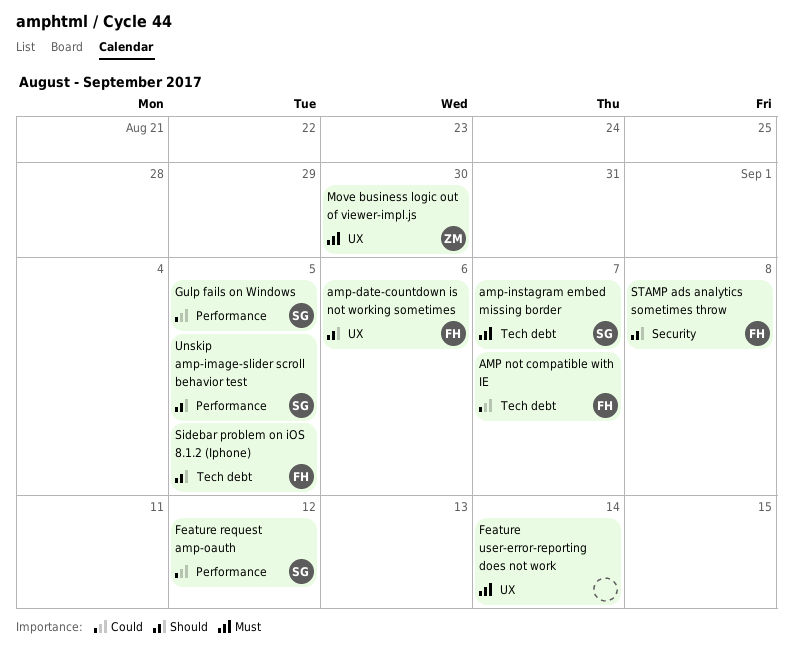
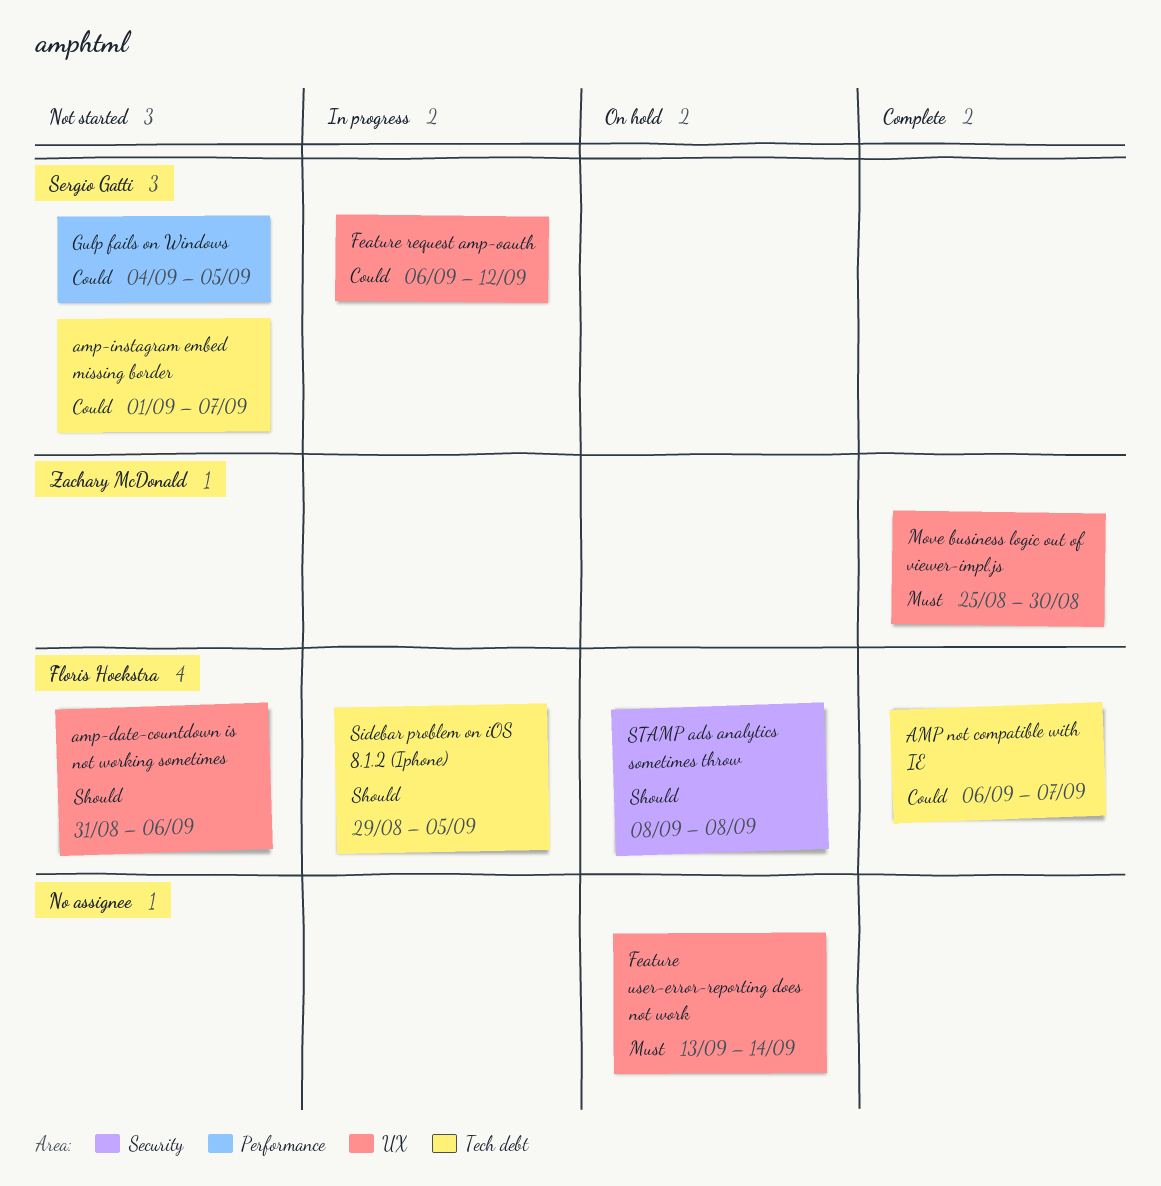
amp-instagram embed missing border, priority: Must -> Could
Feature request amp-oauth, label: Performance -> UX
Unskip amp-image-slider scroll behavior test: present -> none

